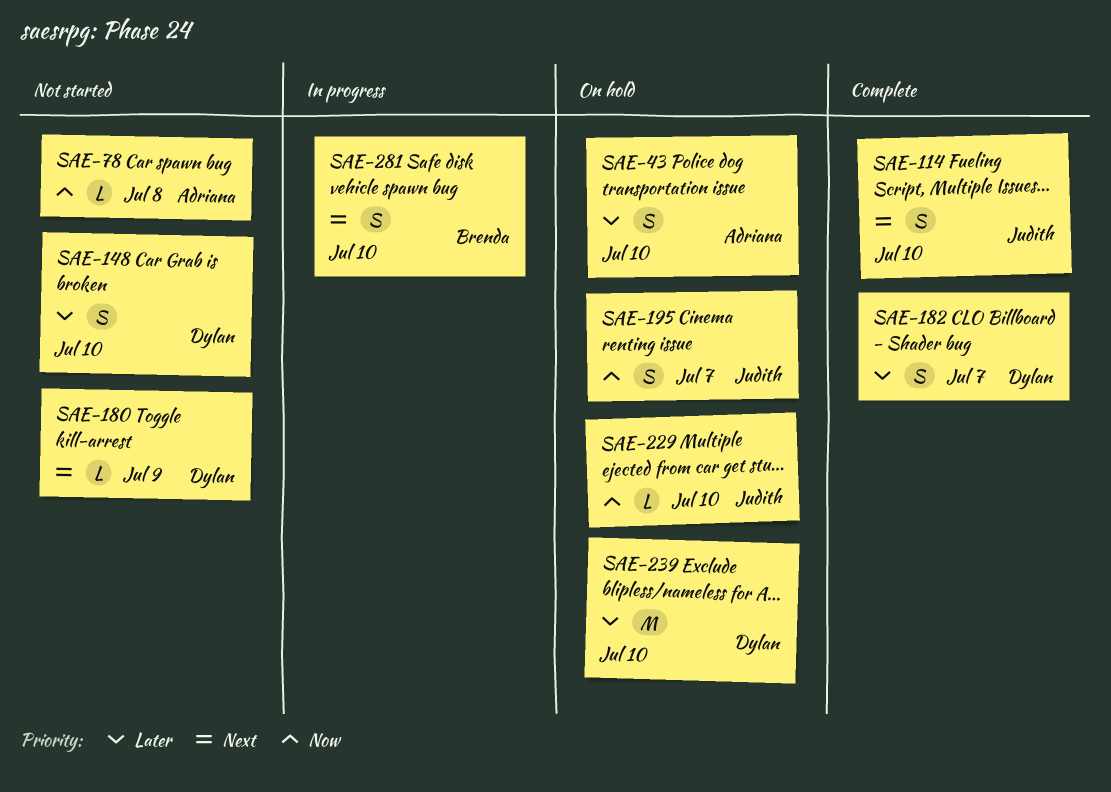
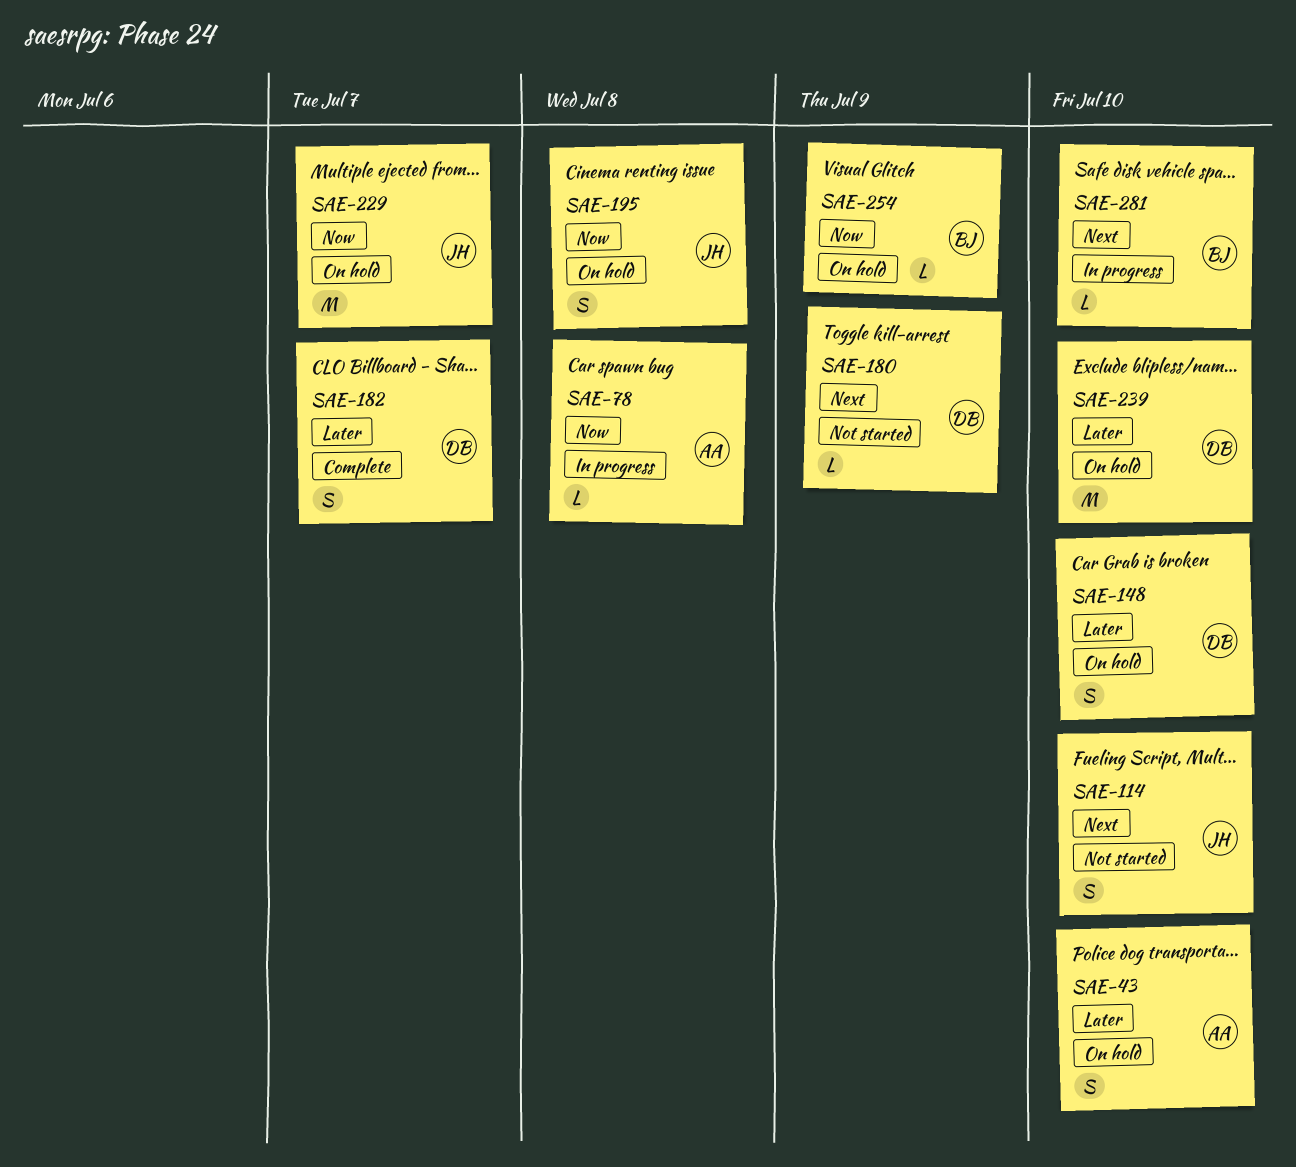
SAE-78, status: Not started -> In progress
SAE-114, status: Complete -> Not started
SAE-148, status: Not started -> On hold
SAE-195, due: Jul 7 -> Jul 8
SAE-229, estimate: L -> M
SAE-229, due: Jul 10 -> Jul 7
SAE-254: none -> present
SAE-281, estimate: S -> L

